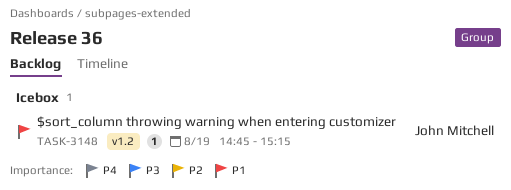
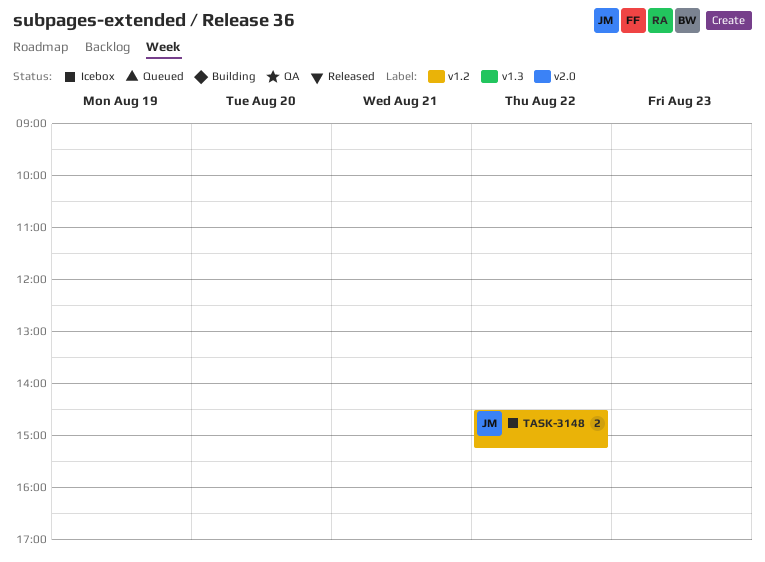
TASK-3148, estimate: 1 -> 2
TASK-3148, day: Aug 19 -> Aug 22
TASK-3148, begins: 14:45 -> 14:30

